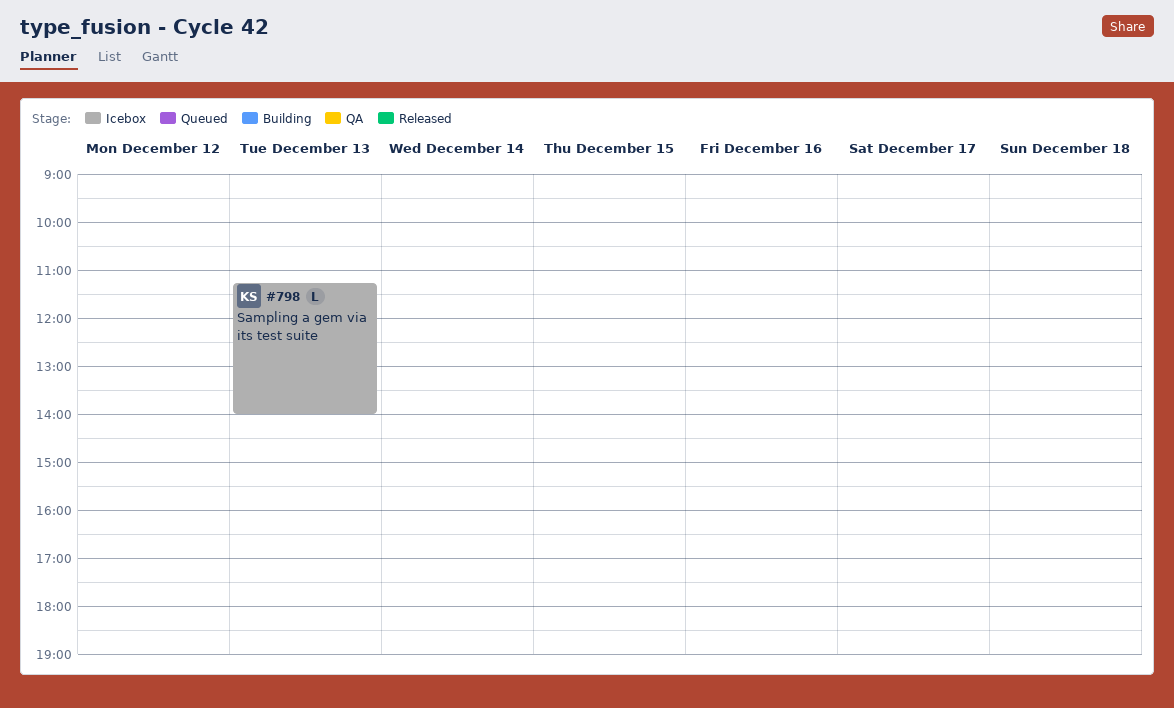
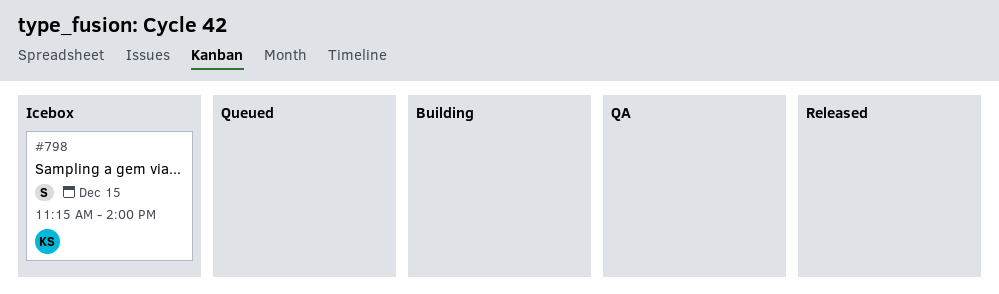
#798, estimate: L -> S
#798, day: Dec 13 -> Dec 15

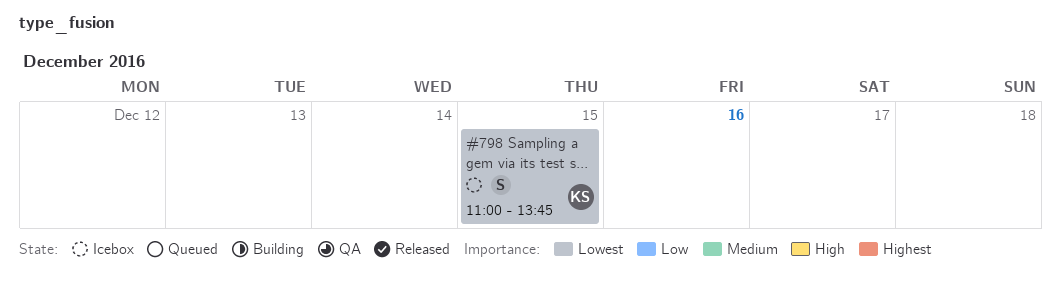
#798, begins: 11:15 -> 11:00
#798, ends: 14:00 -> 13:45

